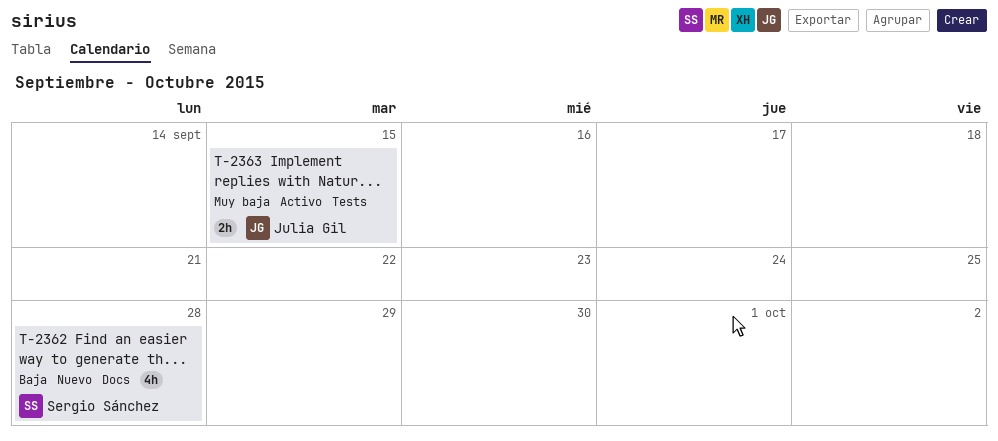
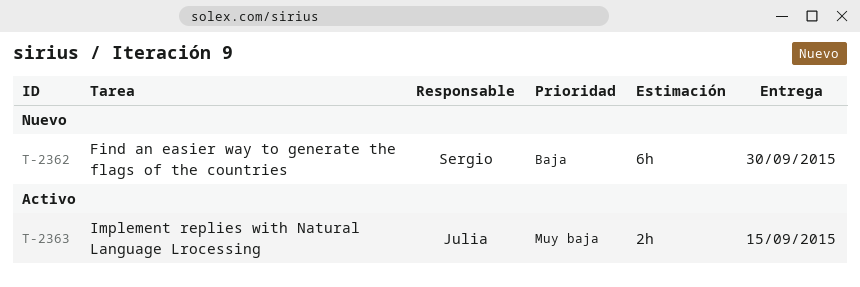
T-2362, estimate: 4h -> 6h
T-2362, due: Sep 28 -> Sep 30

